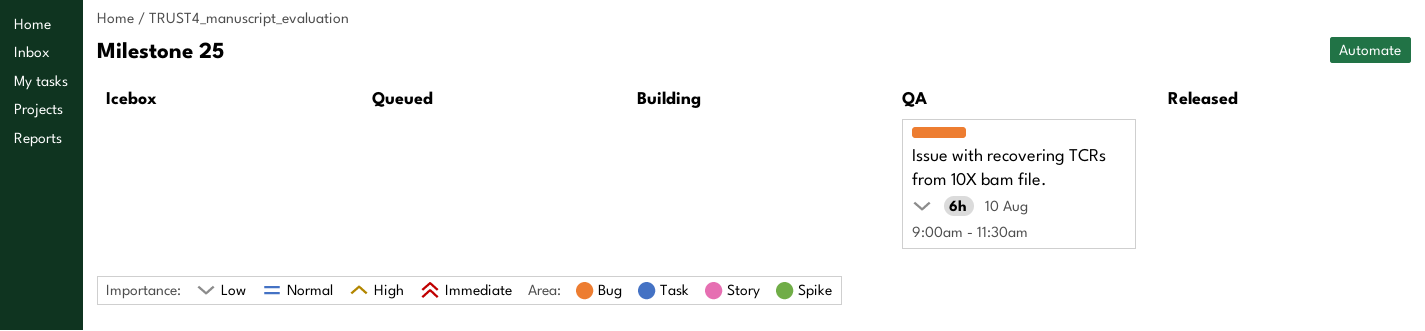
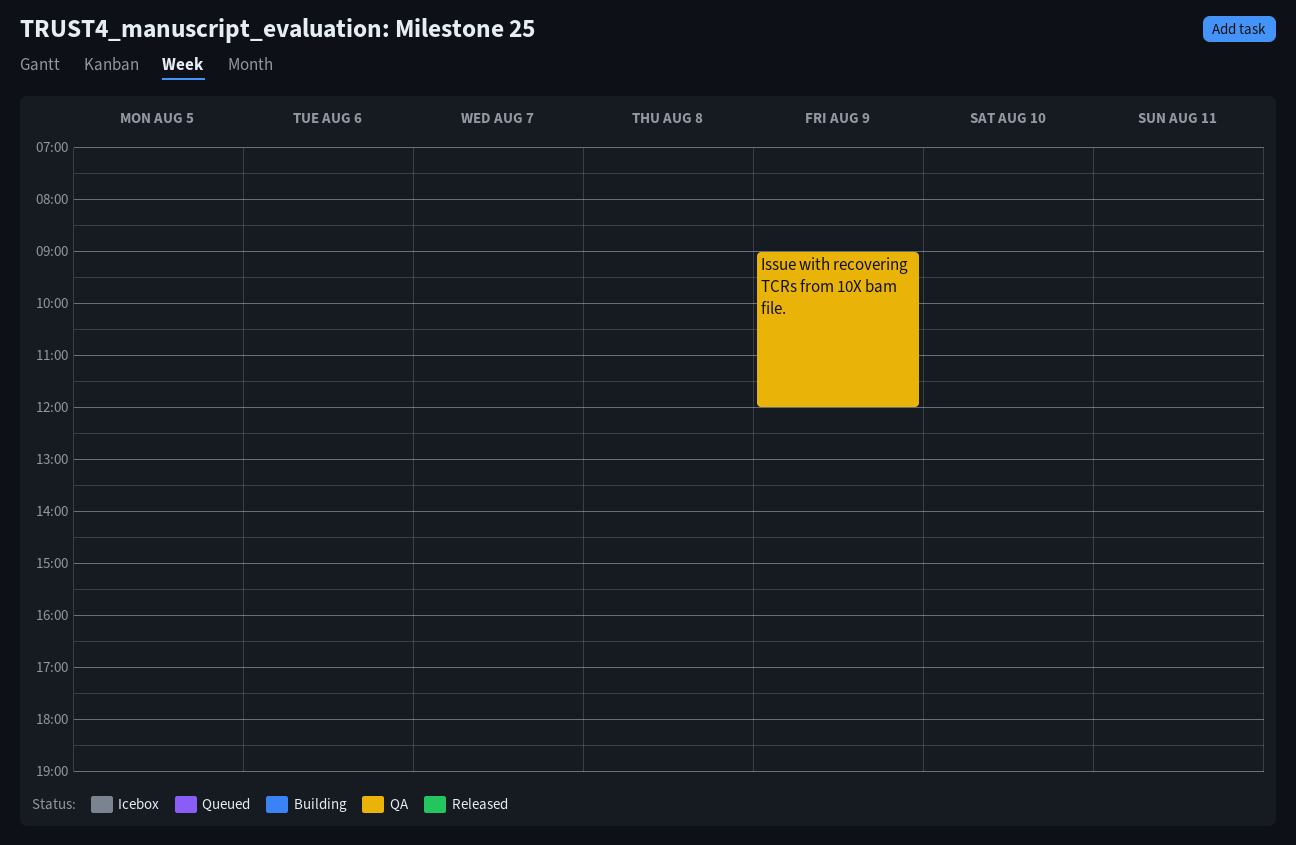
Issue with recovering TCRs from 10X bam file., day: Aug 10 -> Aug 9
Issue with recovering TCRs from 10X bam file., ends: 11:30 -> 12:00

